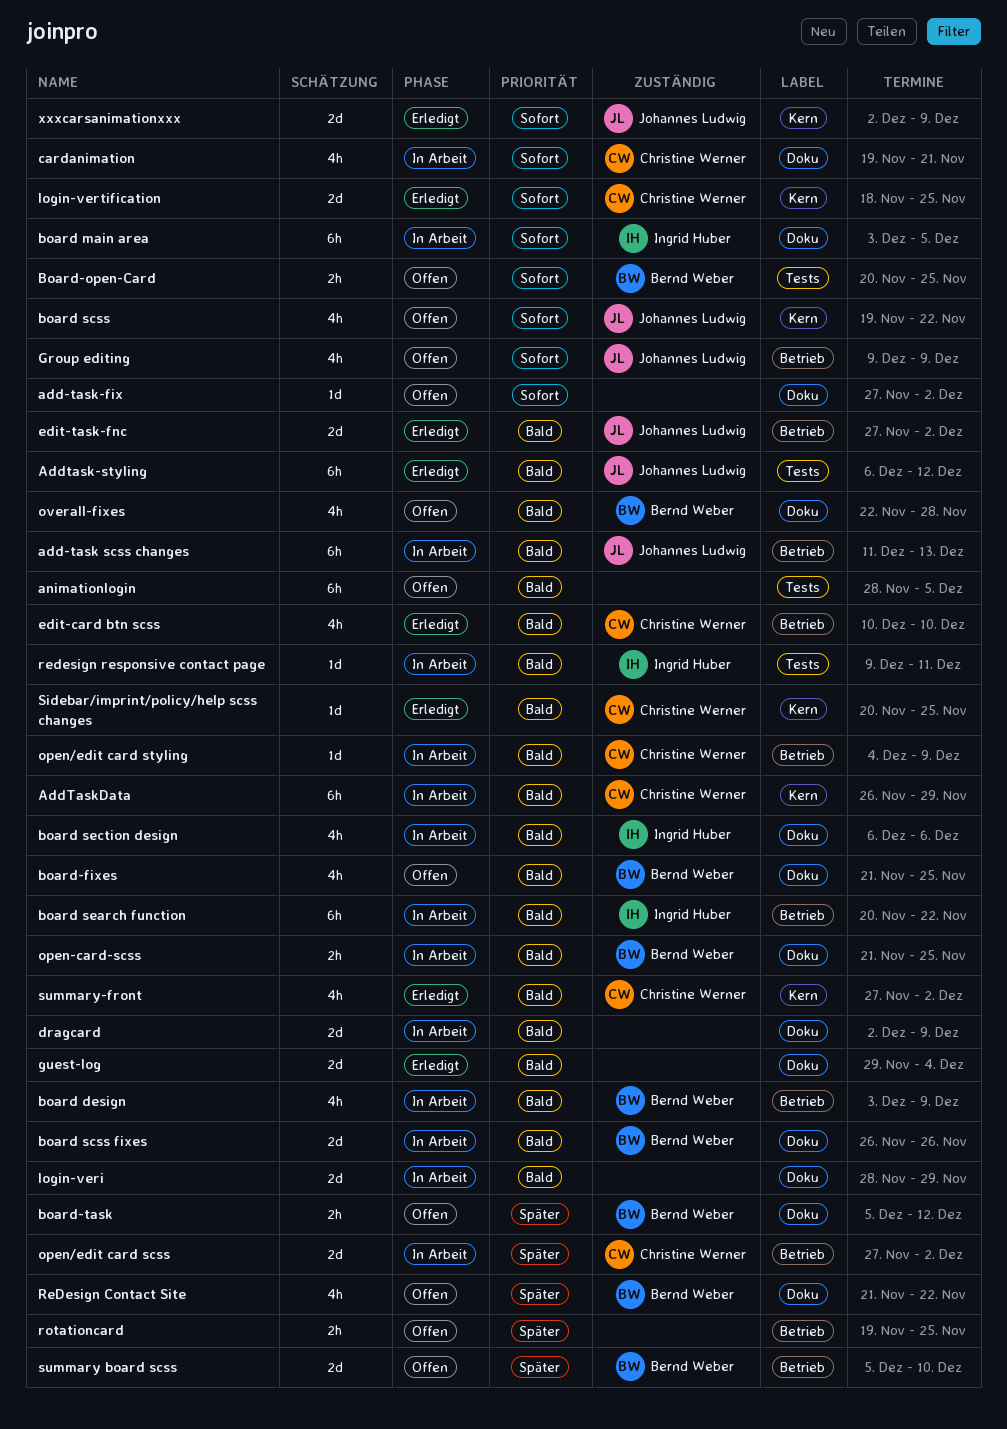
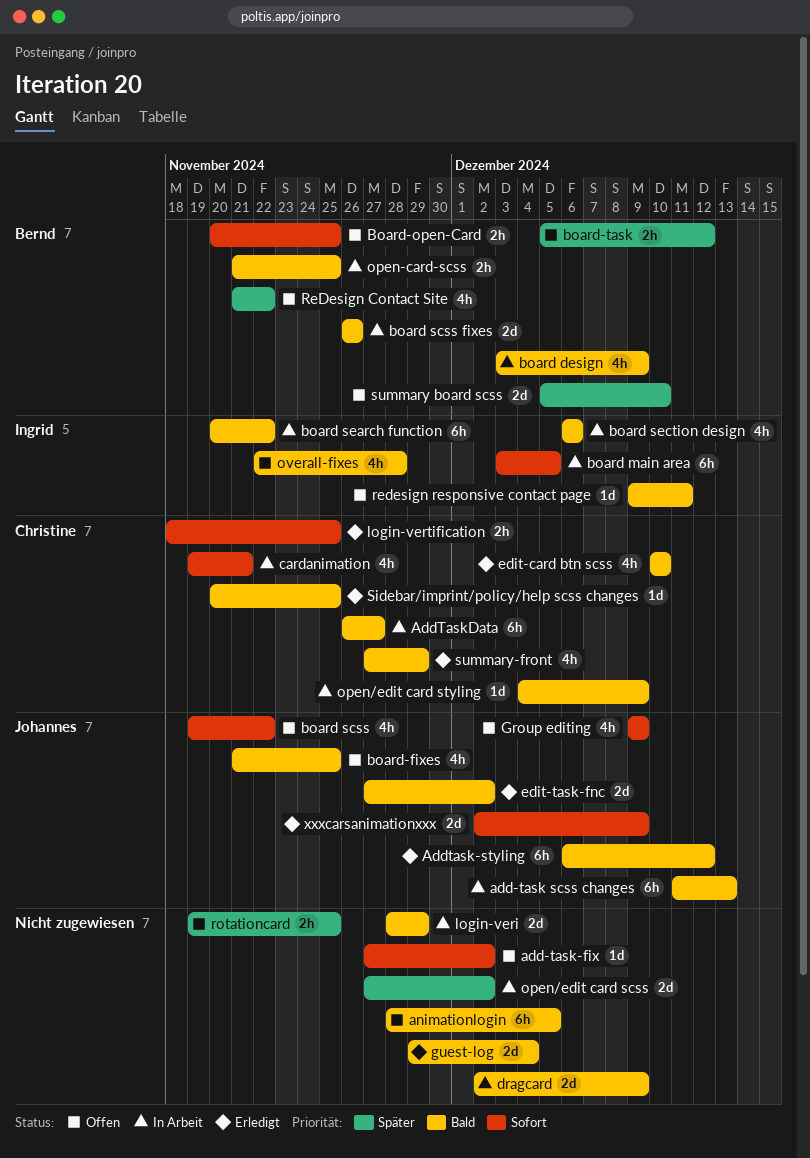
AddTaskData, due: Nov 29 -> Nov 27
board-fixes, owner: Bernd Weber -> Johannes Ludwig
login-vertification, estimate: 2d -> 2h
open/edit card scss, owner: Christine Werner -> none
overall-fixes, owner: Bernd Weber -> Ingrid Huber
redesign responsive contact page, status: In Arbeit -> Offen
summary-front, due: Dec 2 -> Nov 29

